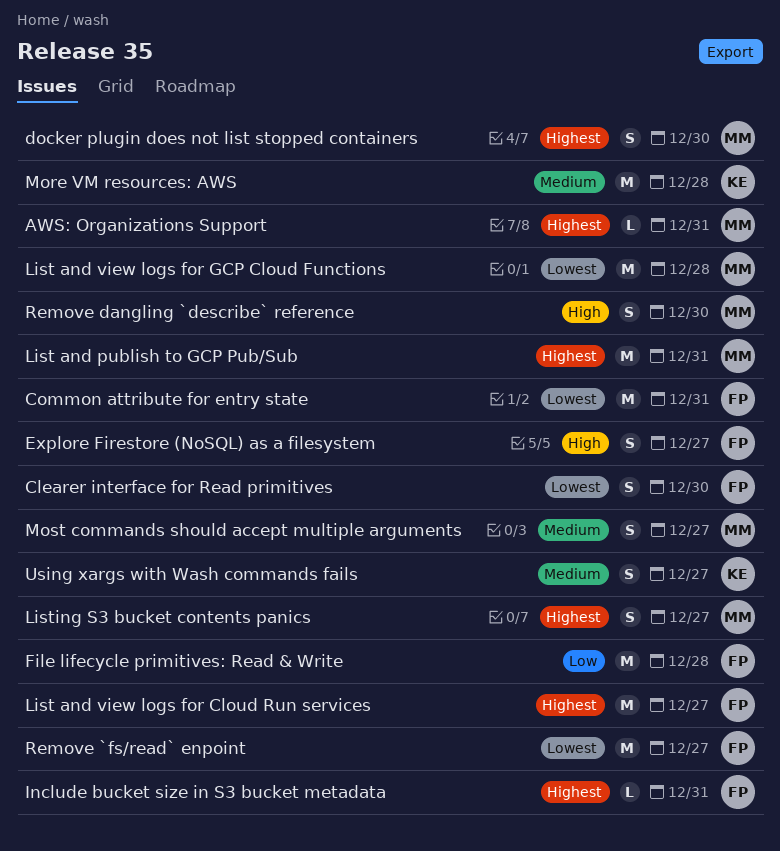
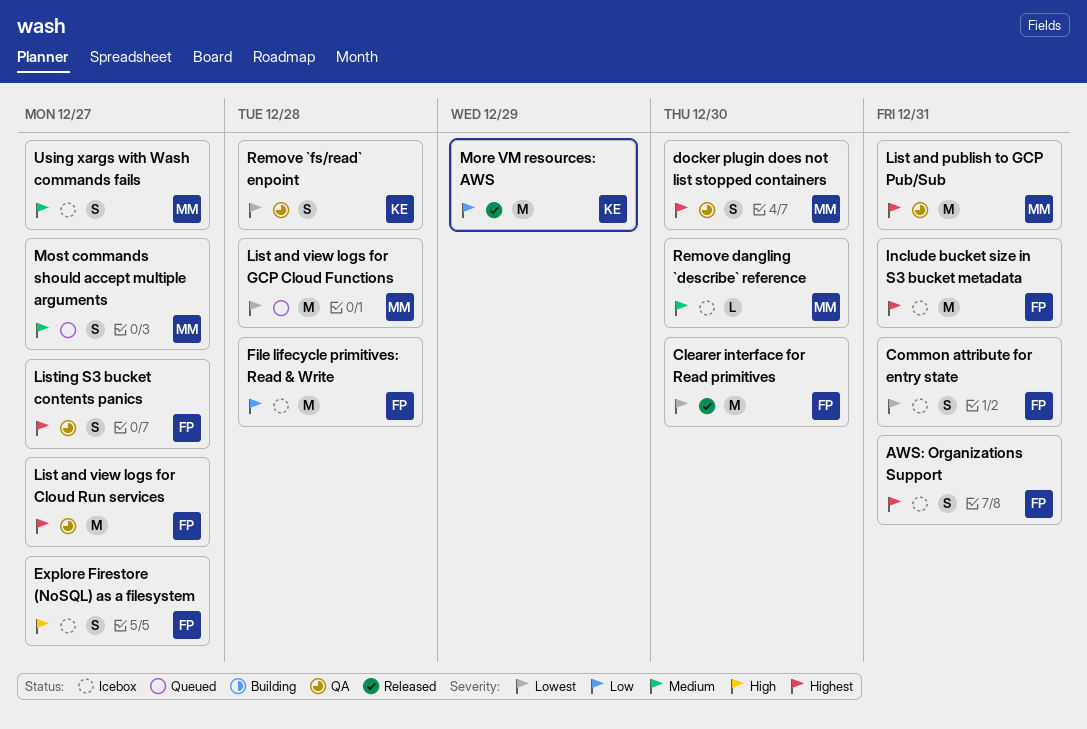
AWS: Organizations Support, owner: MM -> FP
AWS: Organizations Support, estimate: L -> S
Clearer interface for Read primitives, estimate: S -> M
Common attribute for entry state, estimate: M -> S
Include bucket size in S3 bucket metadata, estimate: L -> M
Listing S3 bucket contents panics, owner: MM -> FP
More VM resources: AWS, priority: Medium -> Low
More VM resources: AWS, due: Dec 28 -> Dec 29
Remove `fs/read` enpoint, owner: FP -> KE
Remove `fs/read` enpoint, estimate: M -> S
Remove `fs/read` enpoint, due: Dec 27 -> Dec 28
Remove dangling `describe` reference, priority: High -> Medium
Remove dangling `describe` reference, estimate: S -> L
Using xargs with Wash commands fails, owner: KE -> MM

